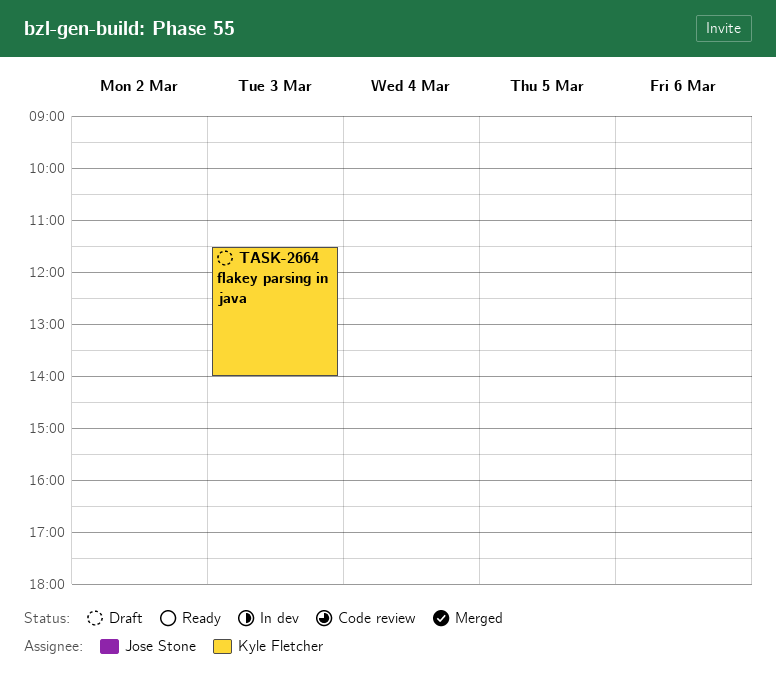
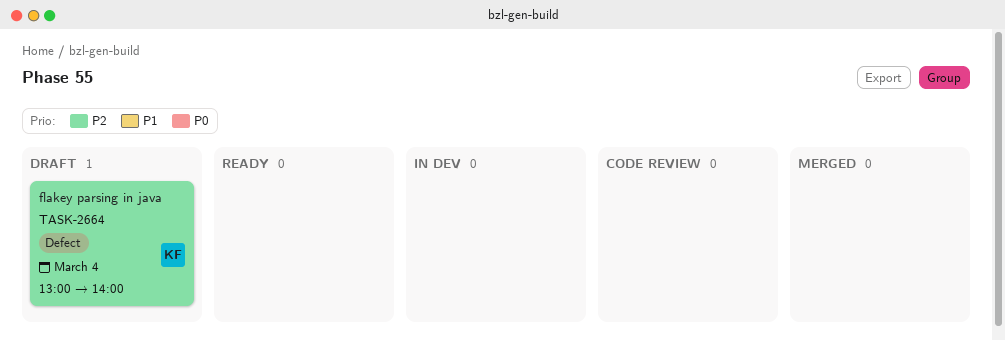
TASK-2664, day: Mar 3 -> Mar 4
TASK-2664, begins: 11:30 -> 13:00

